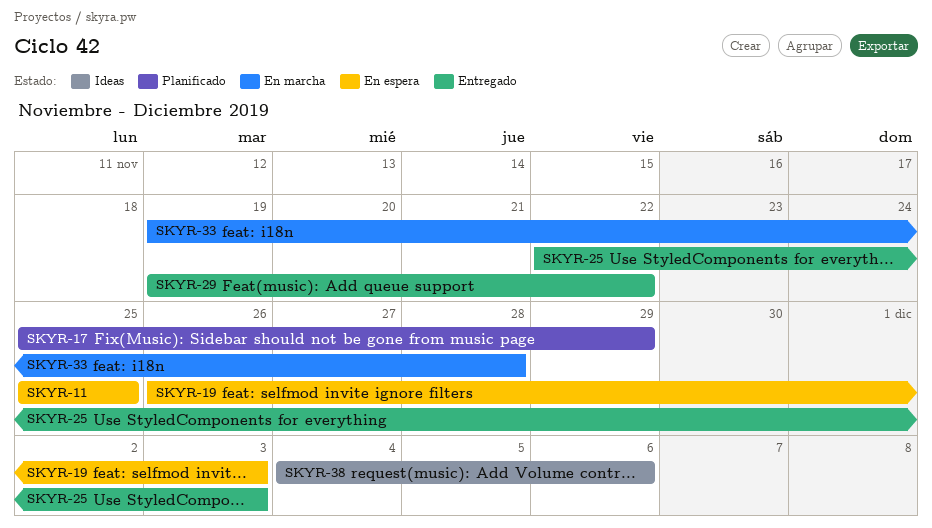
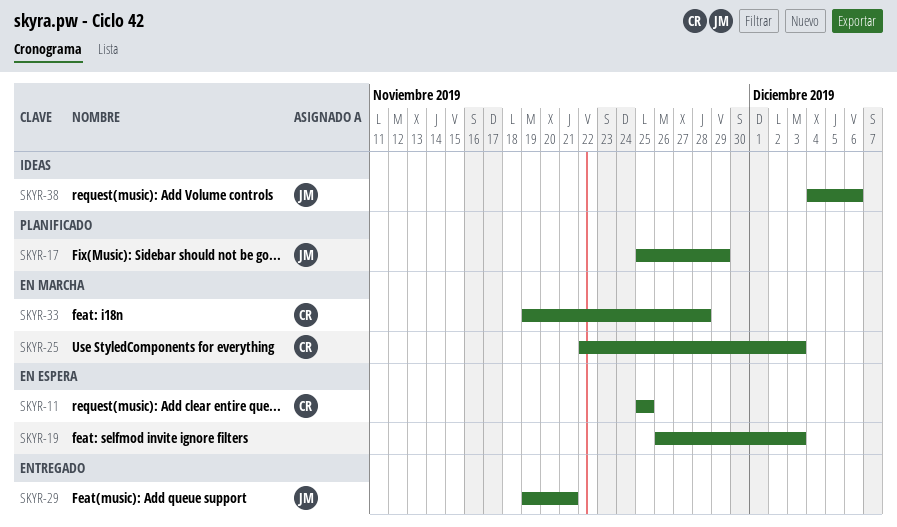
SKYR-25, status: Entregado -> En marcha
SKYR-29, due: Nov 22 -> Nov 21

